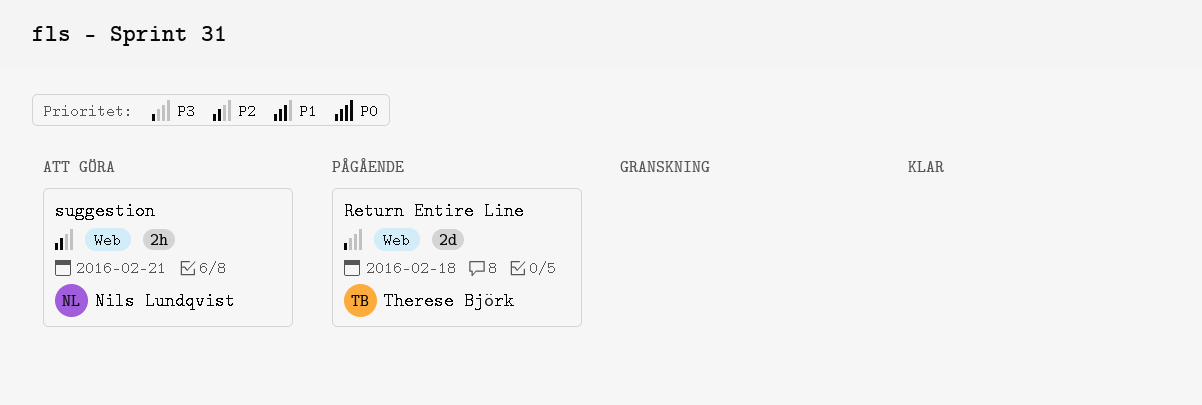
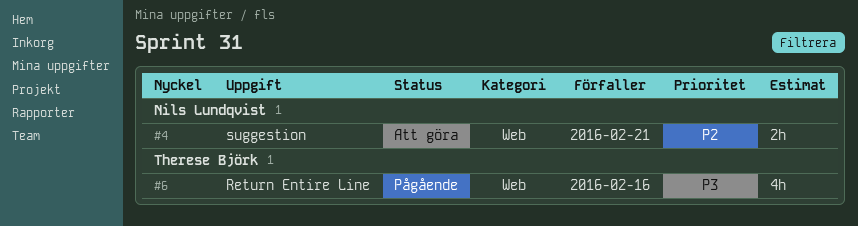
Return Entire Line, estimate: 2d -> 4h
Return Entire Line, due: Feb 18 -> Feb 16

